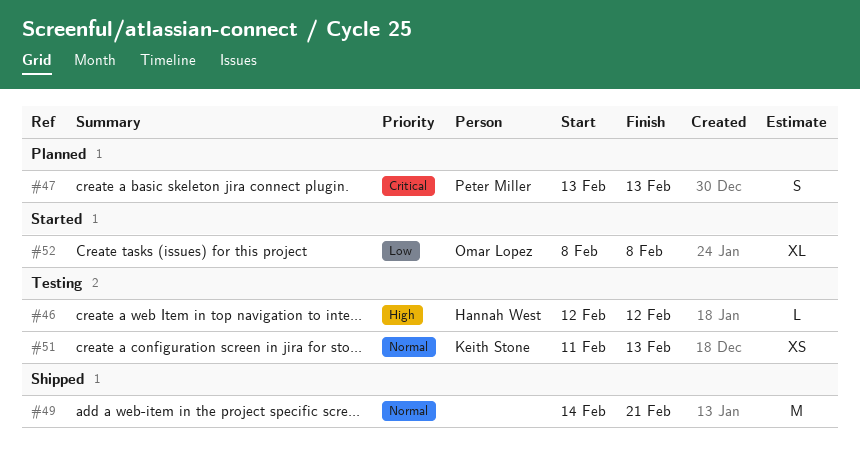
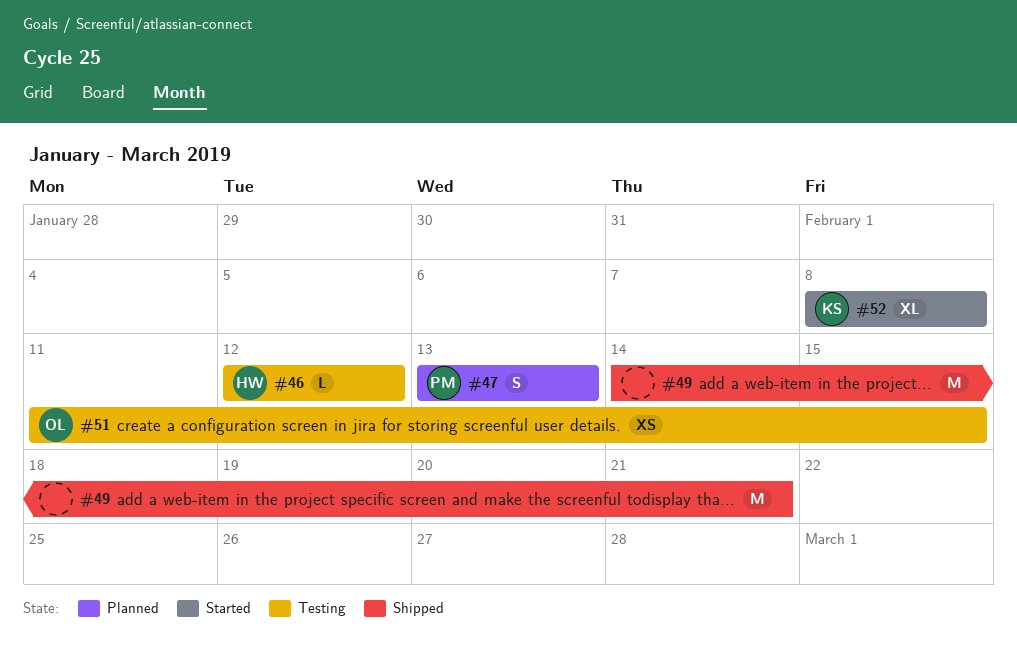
#51, owner: Keith Stone -> Omar Lopez
#51, due: Feb 13 -> Feb 15
#52, owner: Omar Lopez -> Keith Stone

